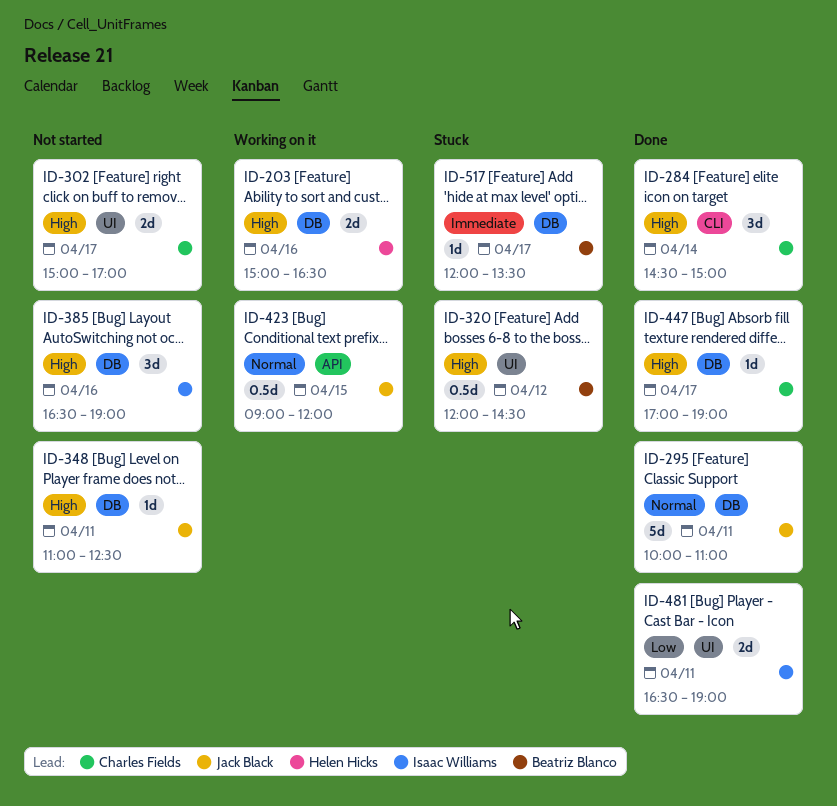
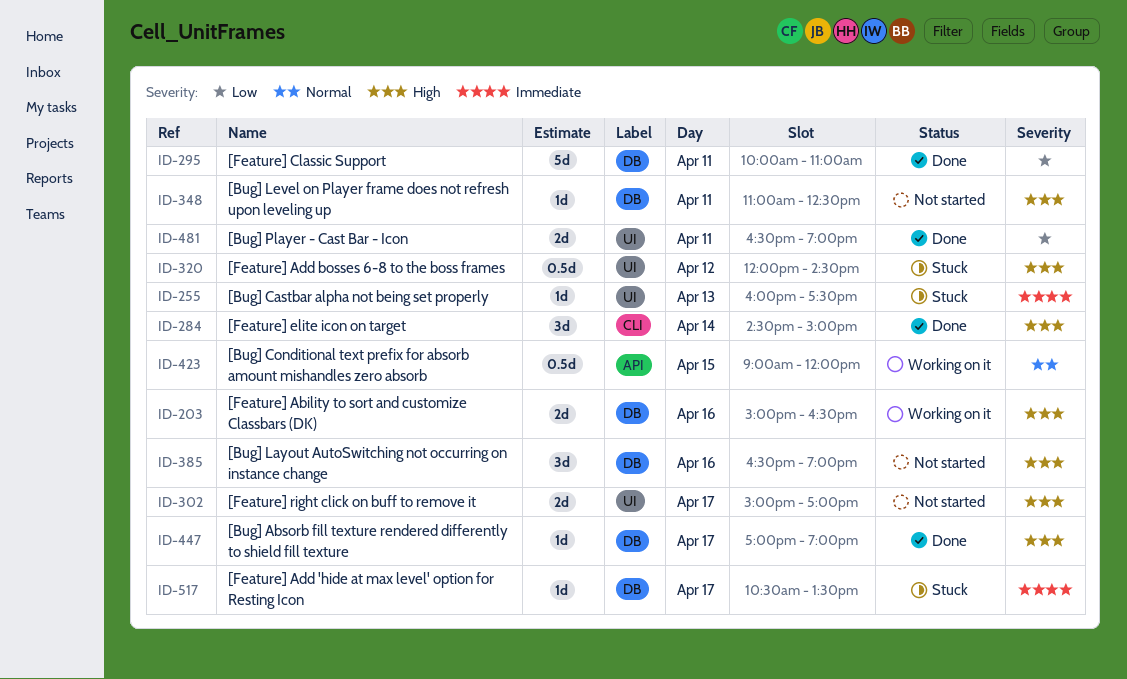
ID-255: none -> present
ID-295, priority: Normal -> Low
ID-517, begins: 12:00 -> 10:30

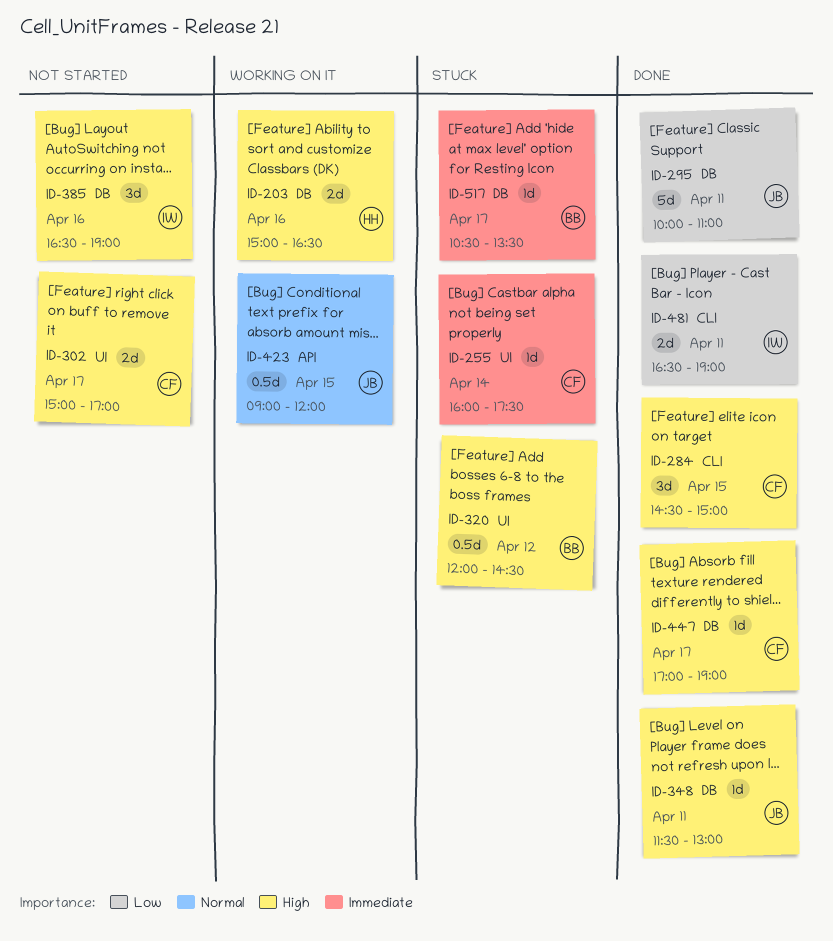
ID-255, day: Apr 13 -> Apr 14
ID-284, day: Apr 14 -> Apr 15
ID-348, status: Not started -> Done
ID-348, begins: 11:00 -> 11:30
ID-348, ends: 12:30 -> 13:00
ID-481, label: UI -> CLI

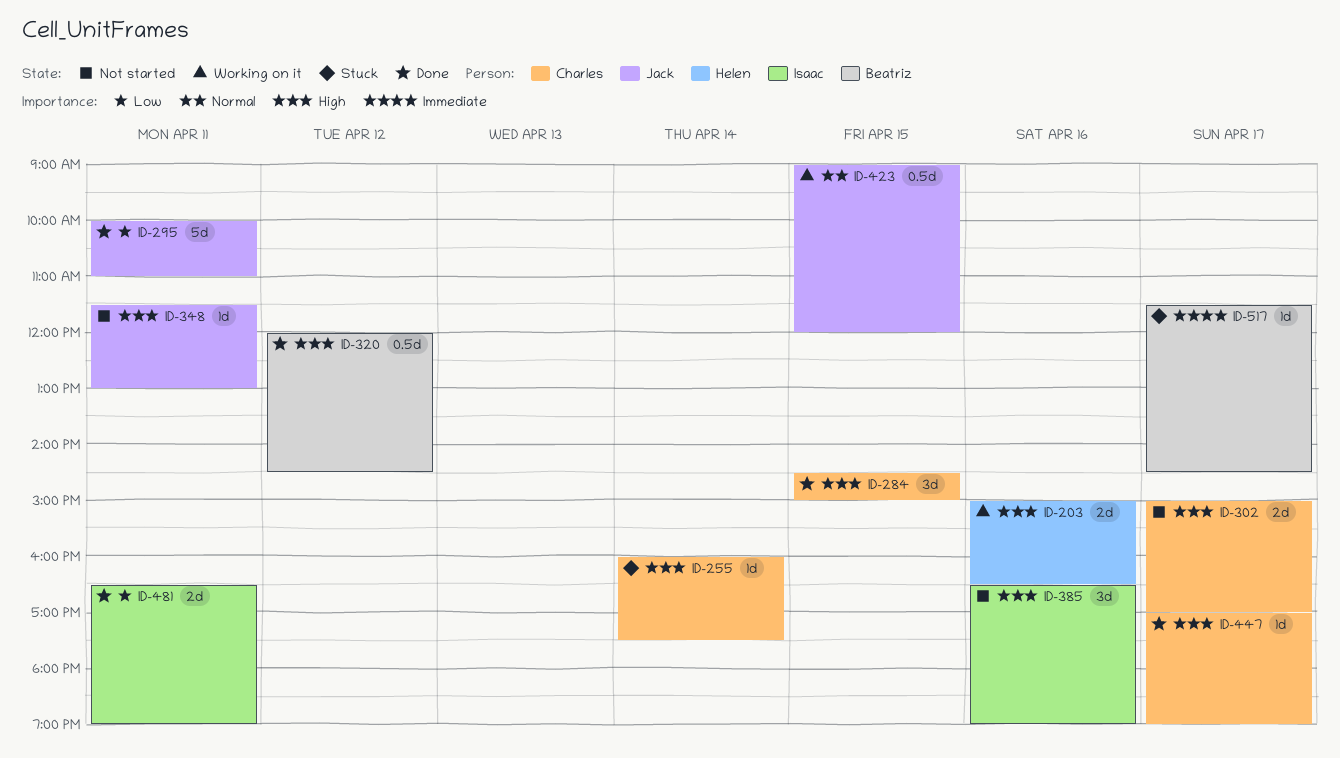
ID-255, priority: Immediate -> High
ID-320, status: Stuck -> Done
ID-348, status: Done -> Not started
ID-517, begins: 10:30 -> 11:30
ID-517, ends: 13:30 -> 14:30

